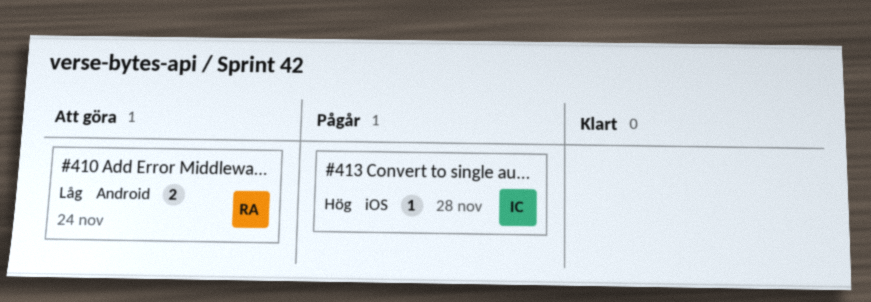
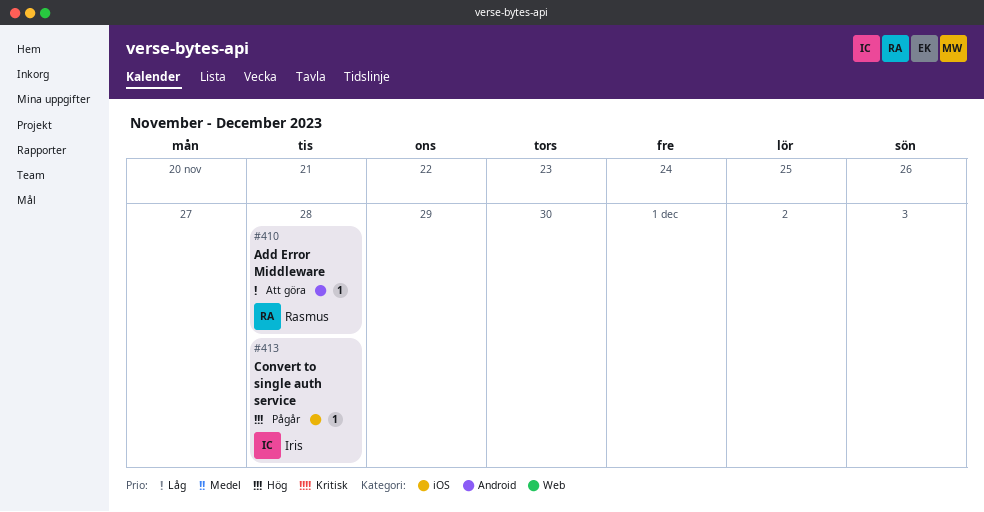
#410, estimate: 2 -> 1
#410, due: Nov 24 -> Nov 28

